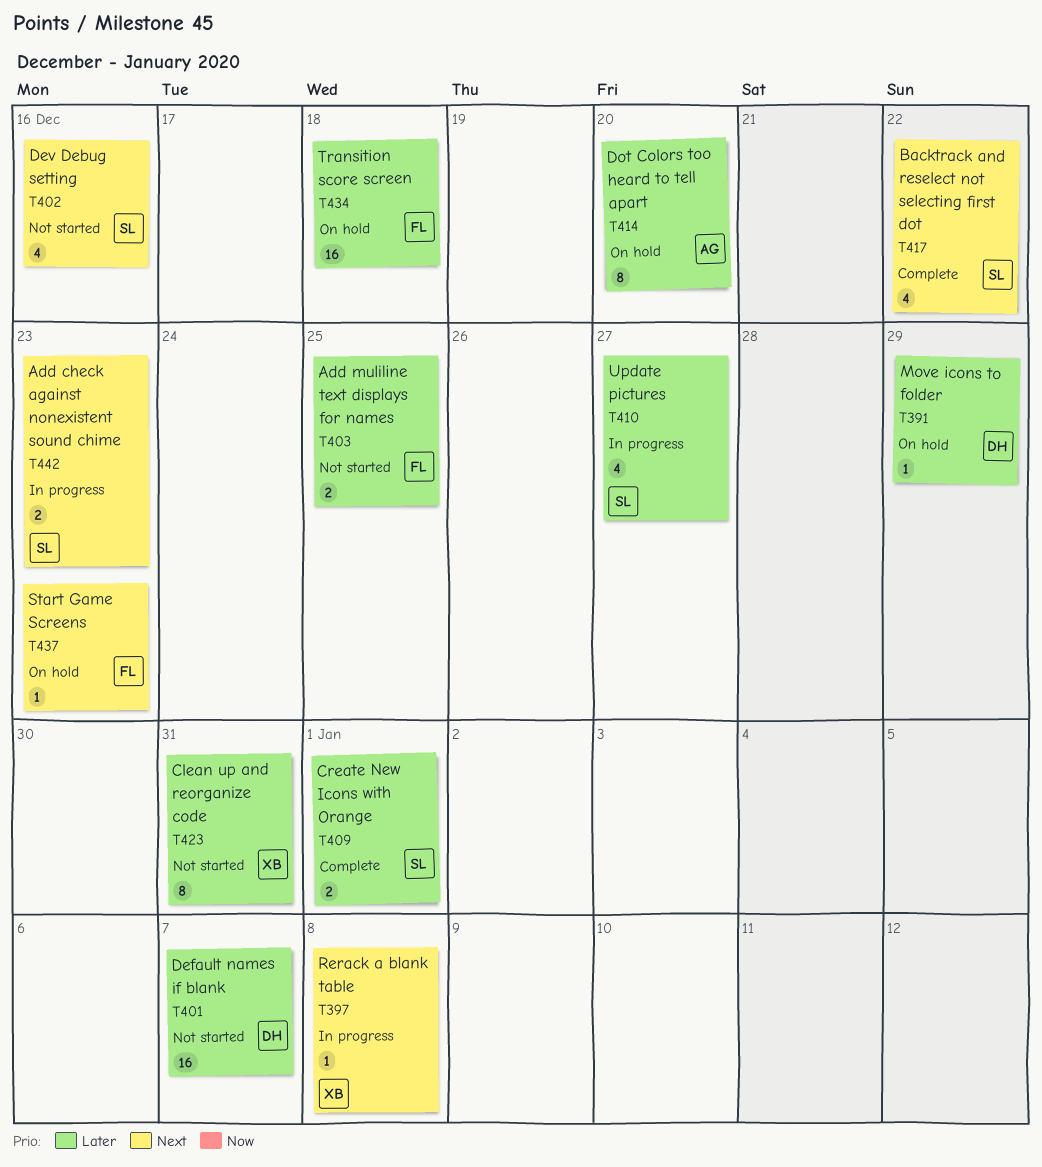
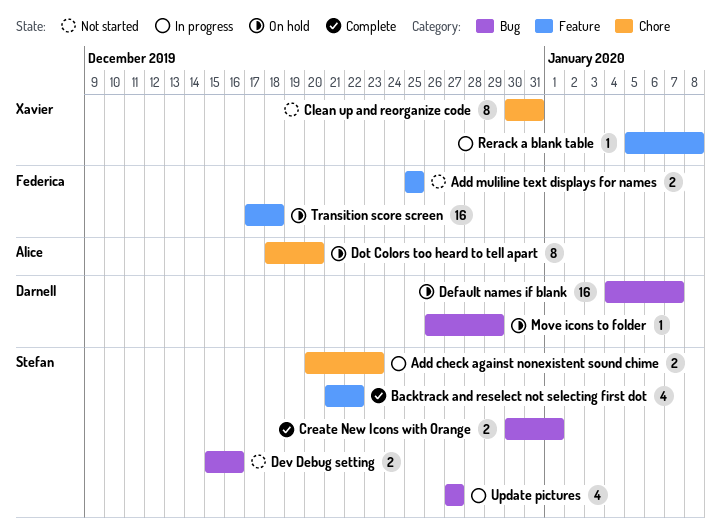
Default names if blank, status: Not started -> On hold
Dev Debug setting, estimate: 4 -> 2
Start Game Screens: present -> none

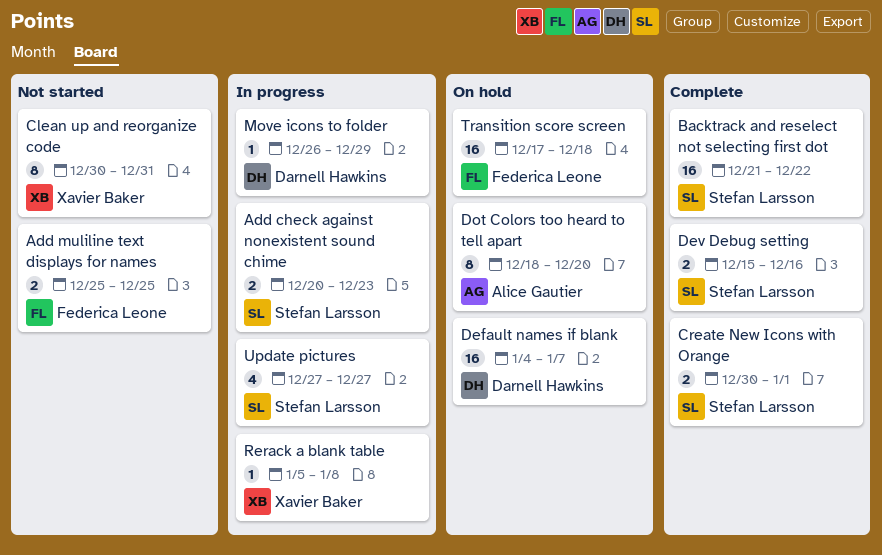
Backtrack and reselect not selecting first dot, estimate: 4 -> 16
Dev Debug setting, status: Not started -> Complete
Move icons to folder, status: On hold -> In progress

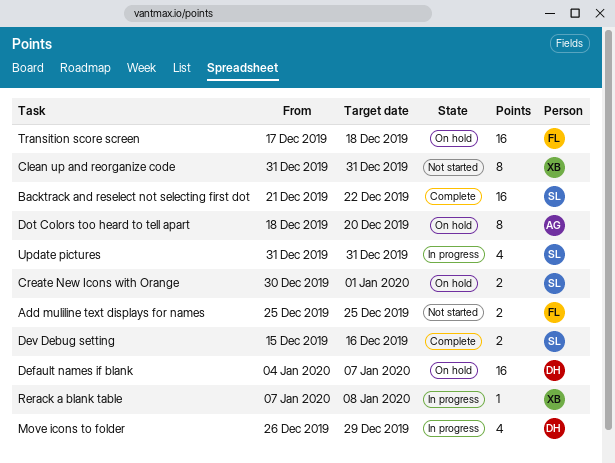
Add check against nonexistent sound chime: present -> none
Clean up and reorganize code, start: Dec 30 -> Dec 31
Create New Icons with Orange, status: Complete -> On hold
Move icons to folder, estimate: 1 -> 4
Rerack a blank table, start: Jan 5 -> Jan 7
Update pictures, start: Dec 27 -> Dec 31
Update pictures, due: Dec 27 -> Dec 31

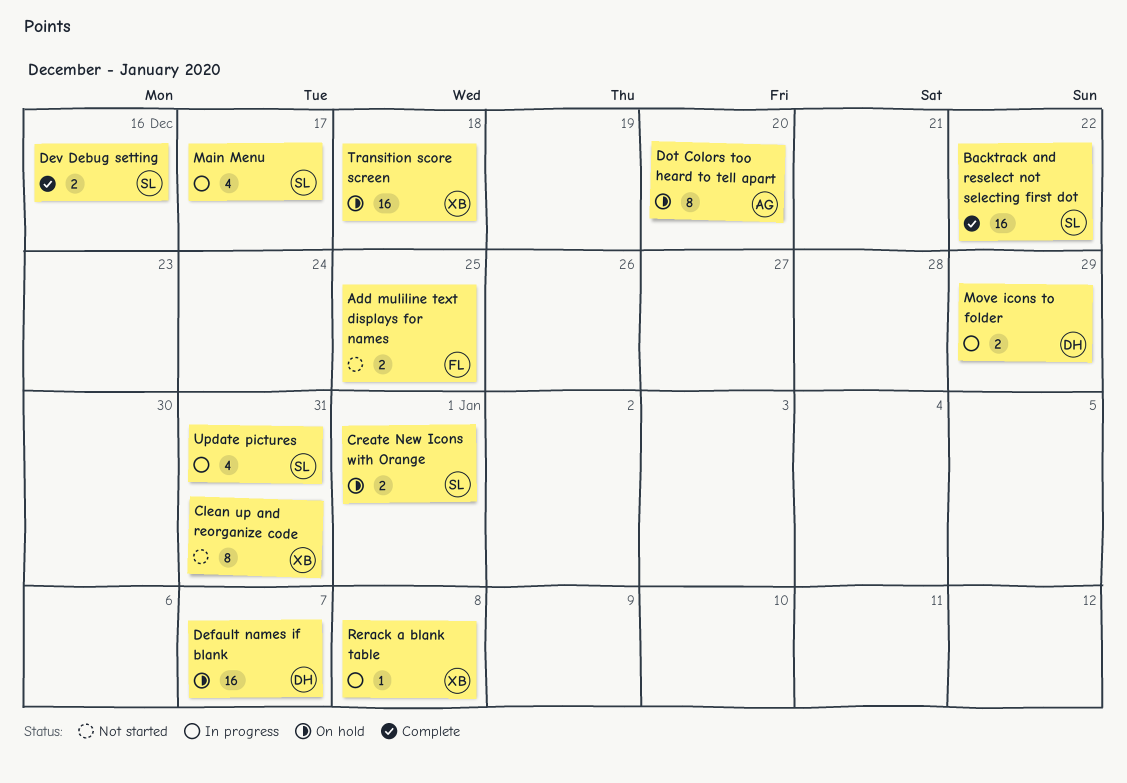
Main Menu: none -> present
Move icons to folder, estimate: 4 -> 2
Transition score screen, owner: FL -> XB

